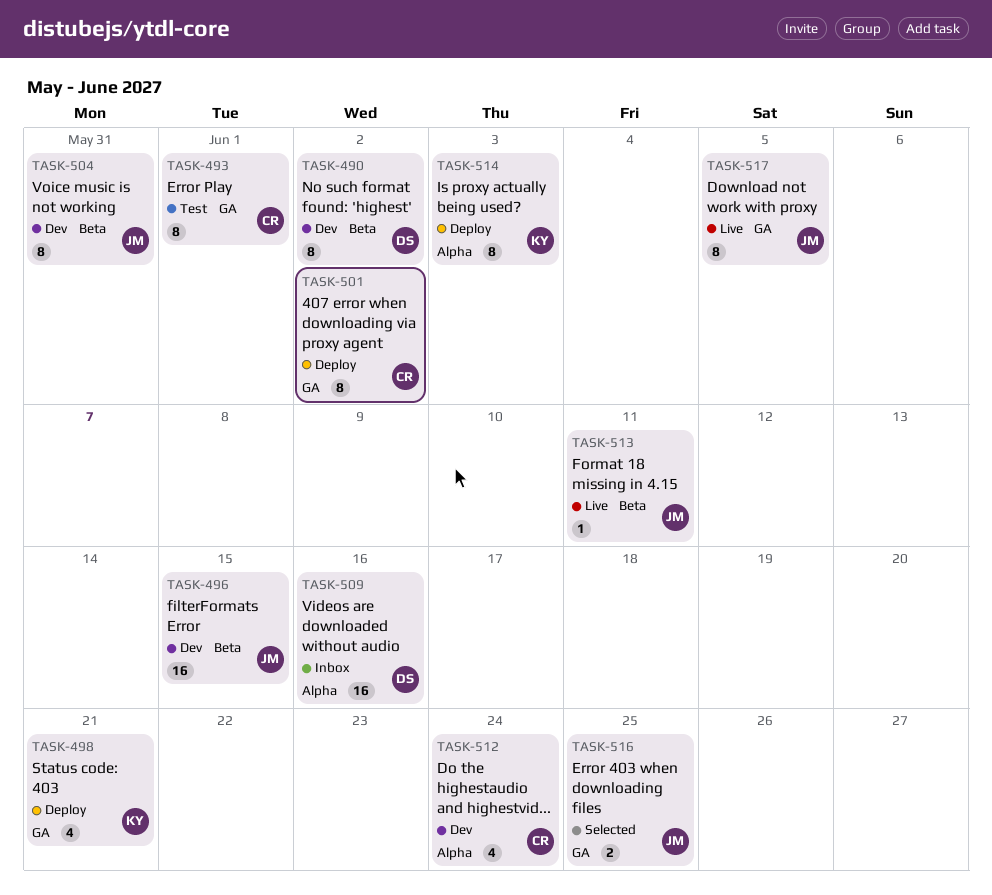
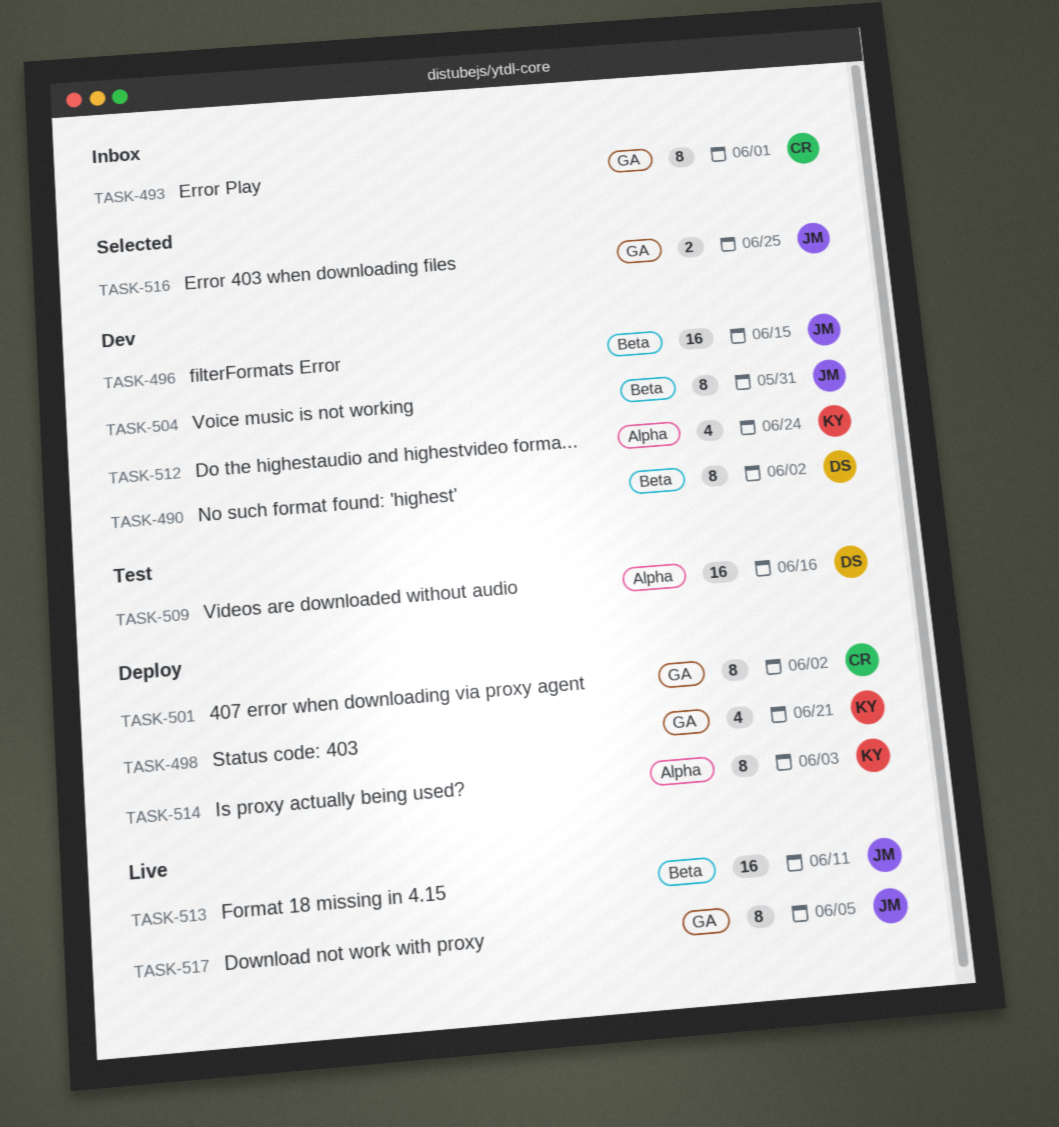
TASK-493, status: Test -> Inbox
TASK-509, status: Inbox -> Test
TASK-512, owner: CR -> KY
TASK-513, estimate: 1 -> 16

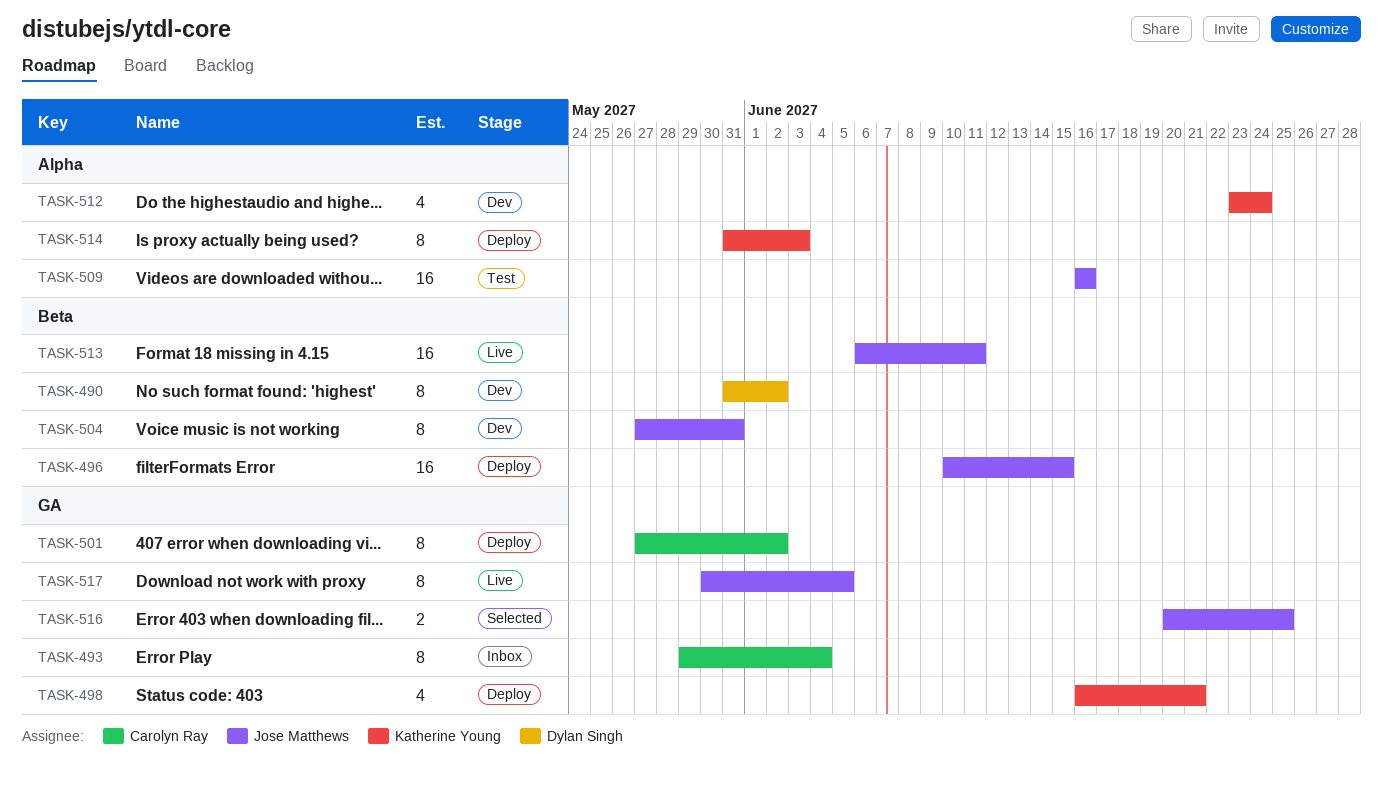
TASK-493, due: Jun 1 -> Jun 4
TASK-496, status: Dev -> Deploy
TASK-509, owner: Dylan Singh -> Jose Matthews

